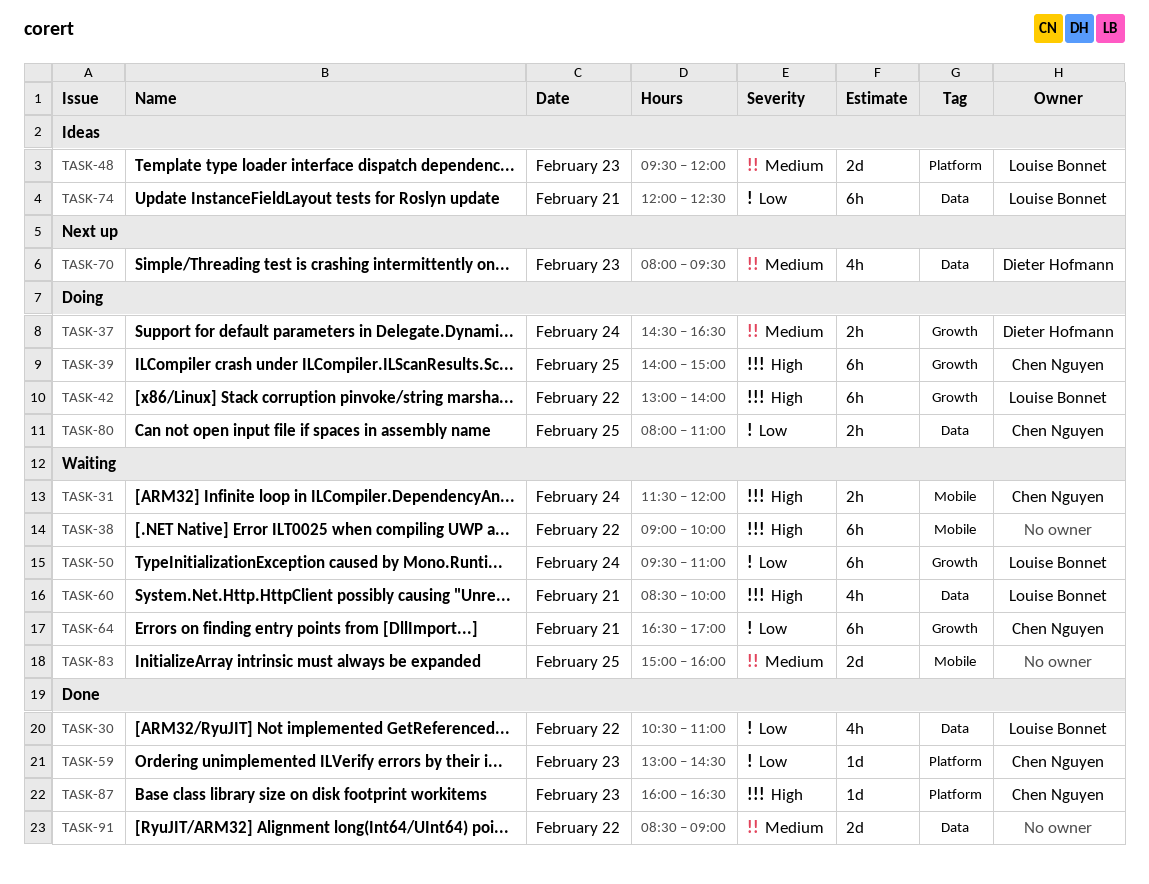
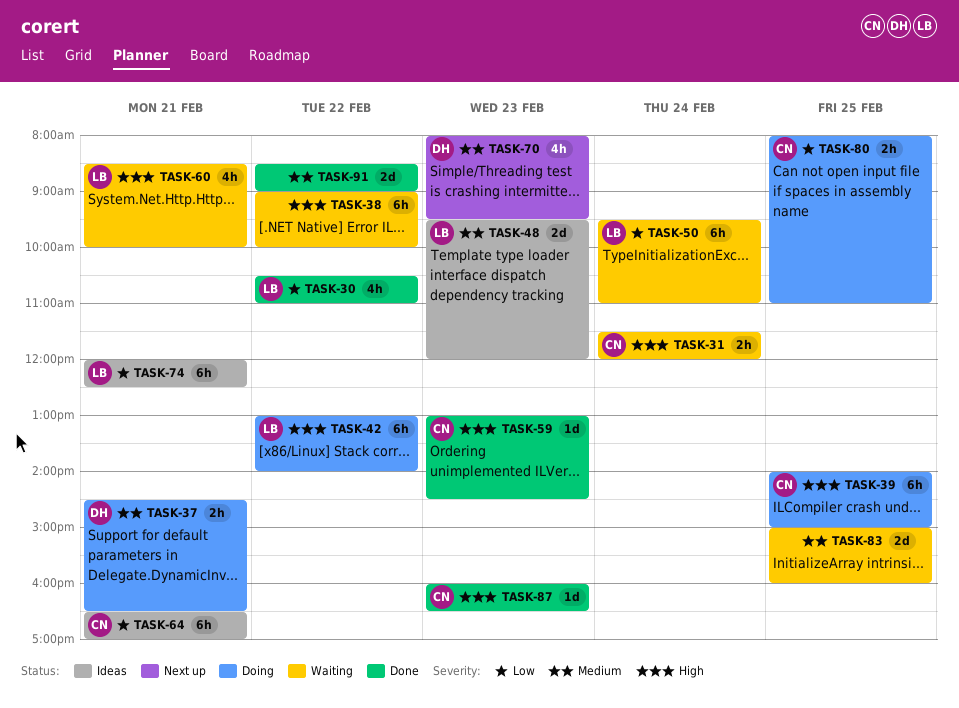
TASK-37, day: Feb 24 -> Feb 21
TASK-59, priority: Low -> High
TASK-64, status: Waiting -> Ideas

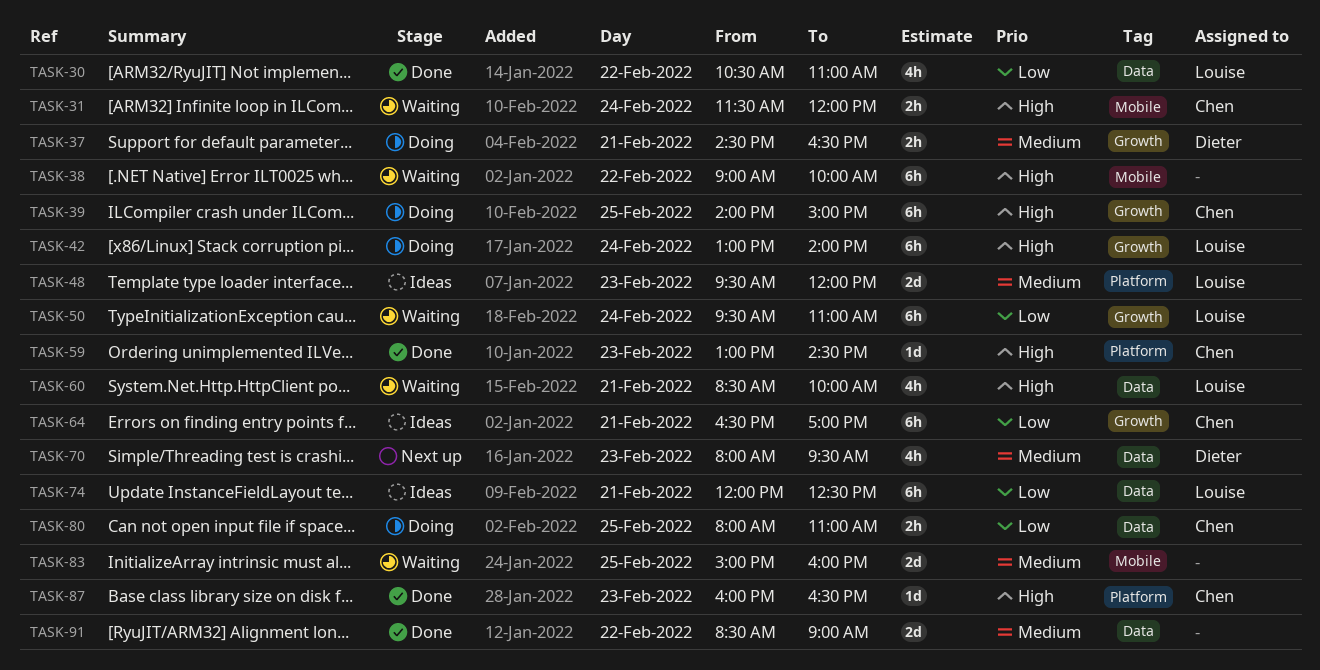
TASK-42, day: Feb 22 -> Feb 24

